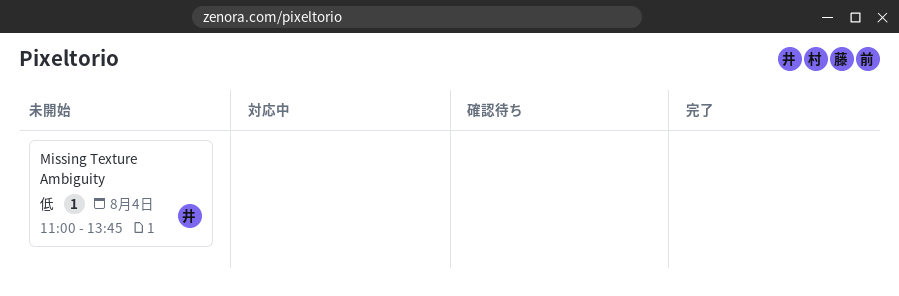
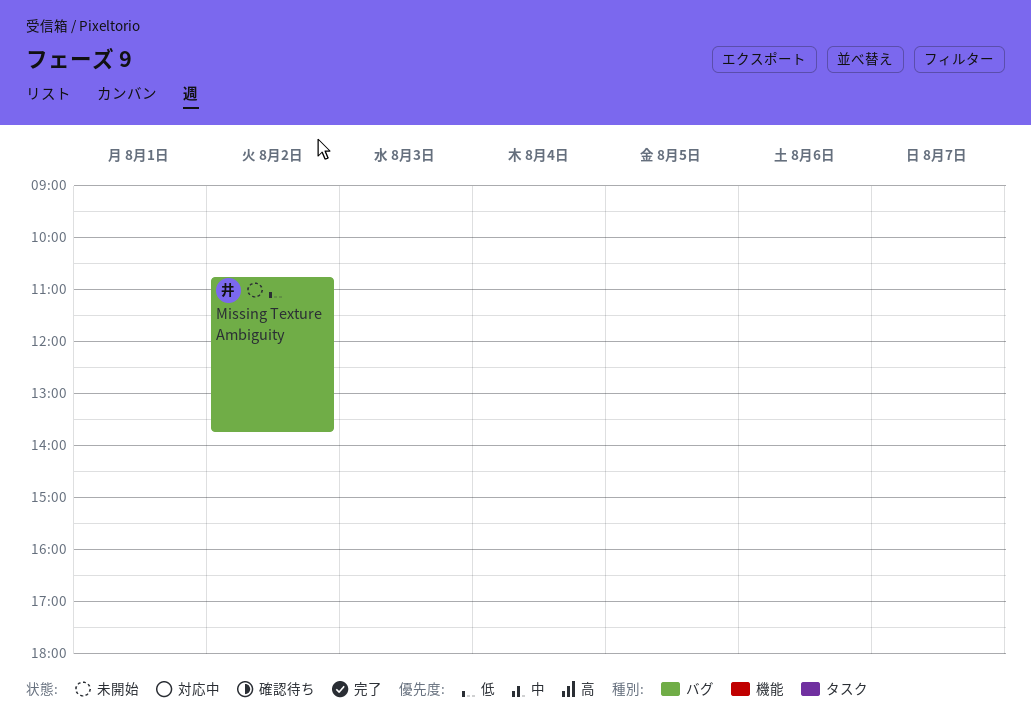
Missing Texture Ambiguity, day: Aug 4 -> Aug 2
Missing Texture Ambiguity, begins: 11:00 -> 10:45

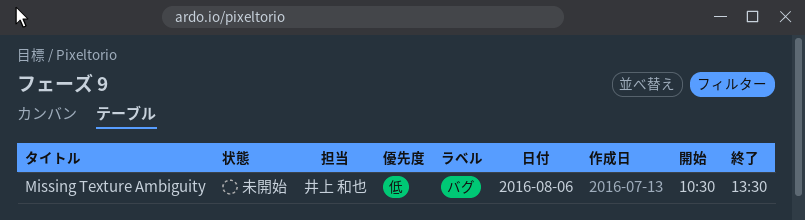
Missing Texture Ambiguity, day: Aug 2 -> Aug 6
Missing Texture Ambiguity, begins: 10:45 -> 10:30
Missing Texture Ambiguity, ends: 13:45 -> 13:30

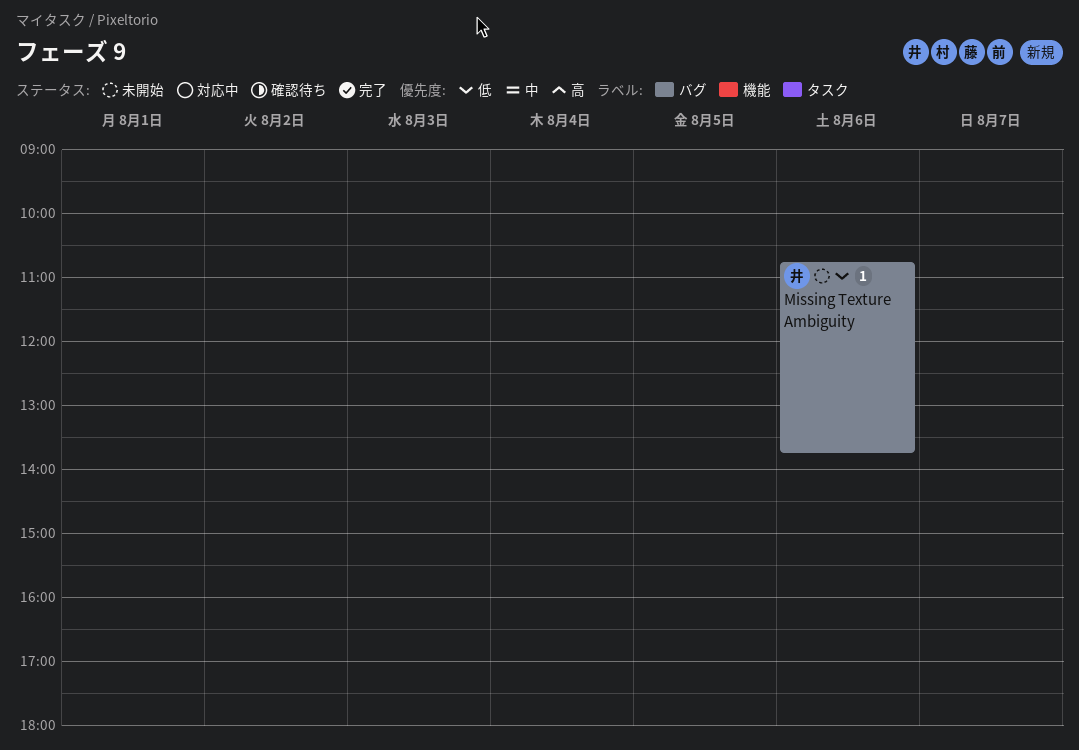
Missing Texture Ambiguity, begins: 10:30 -> 10:45
Missing Texture Ambiguity, ends: 13:30 -> 13:45

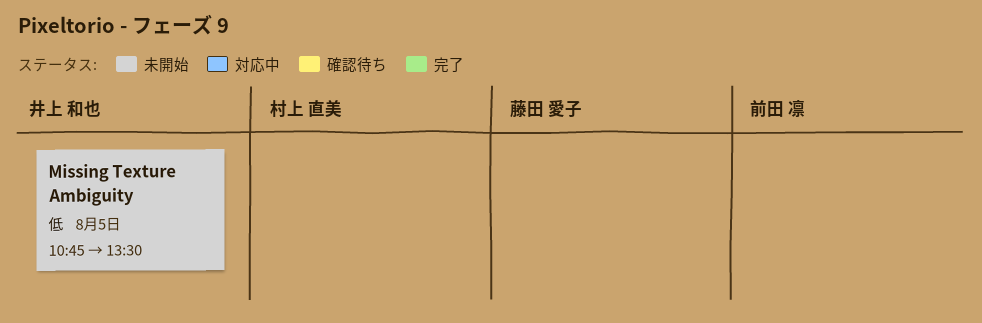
Missing Texture Ambiguity, day: Aug 6 -> Aug 5
Missing Texture Ambiguity, ends: 13:45 -> 13:30

